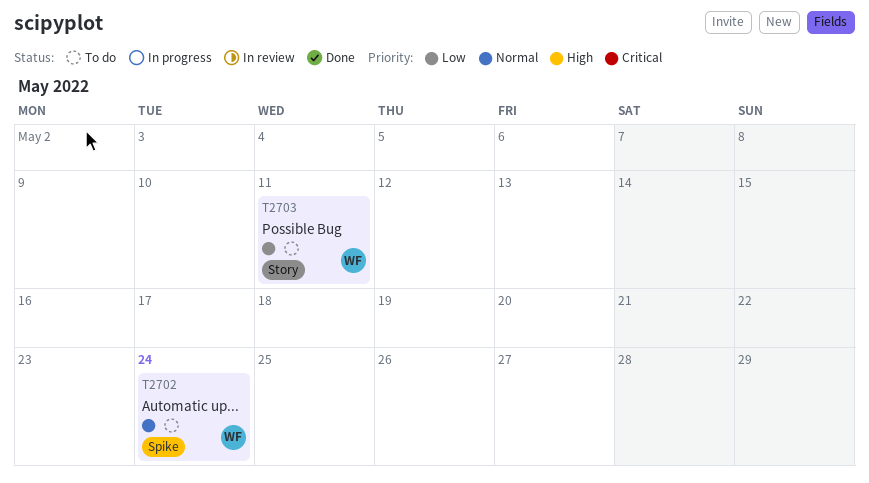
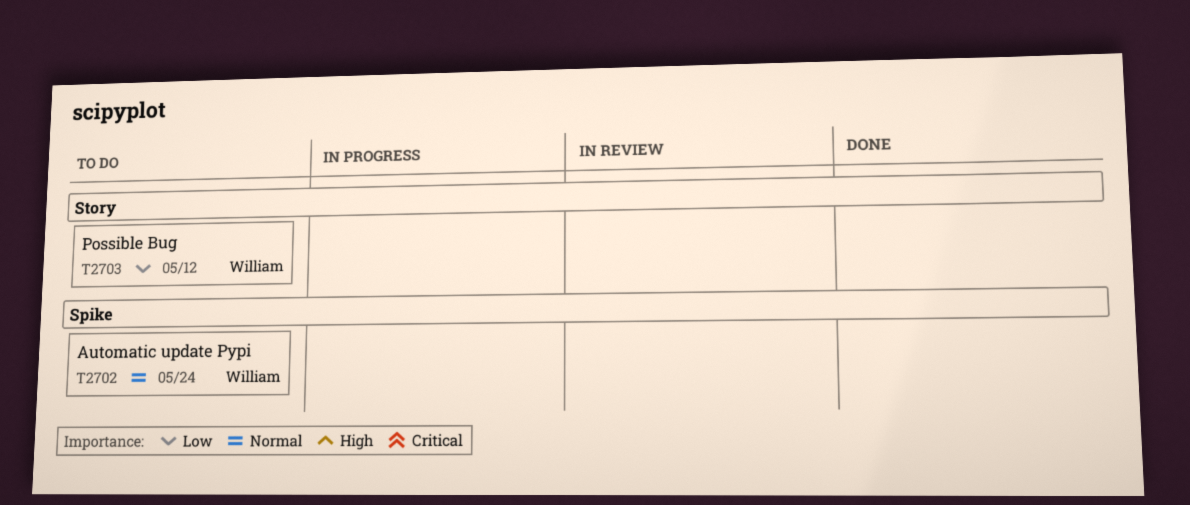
T2703, due: May 11 -> May 12

